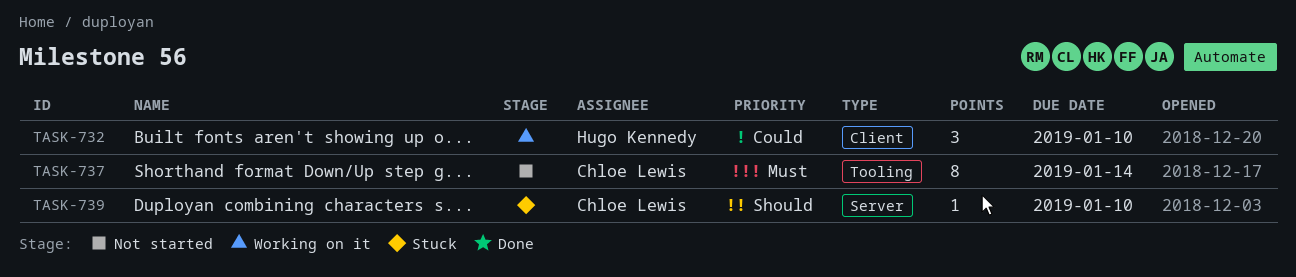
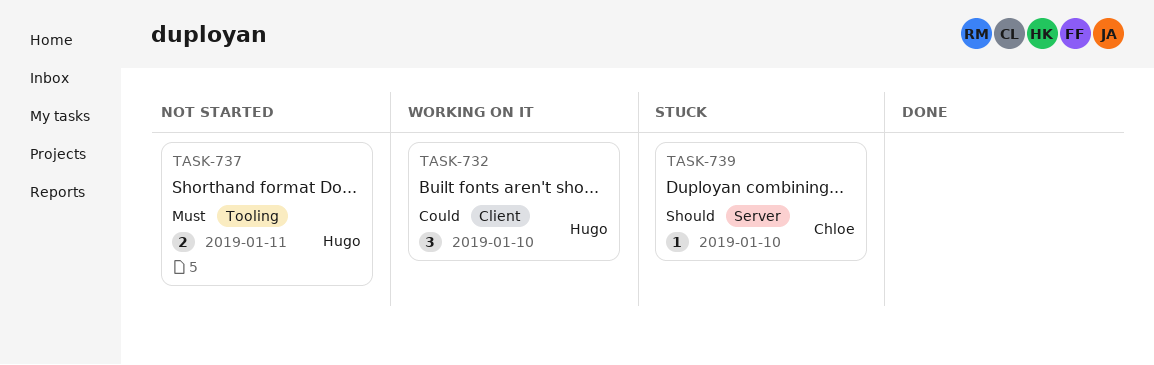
TASK-737, owner: Chloe Lewis -> Hugo Kennedy
TASK-737, estimate: 8 -> 2
TASK-737, due: Jan 14 -> Jan 11

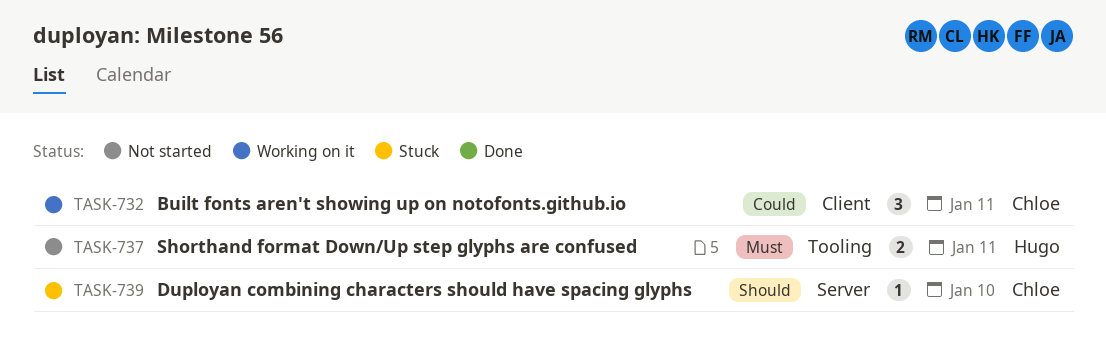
TASK-732, owner: Hugo -> Chloe
TASK-732, due: Jan 10 -> Jan 11

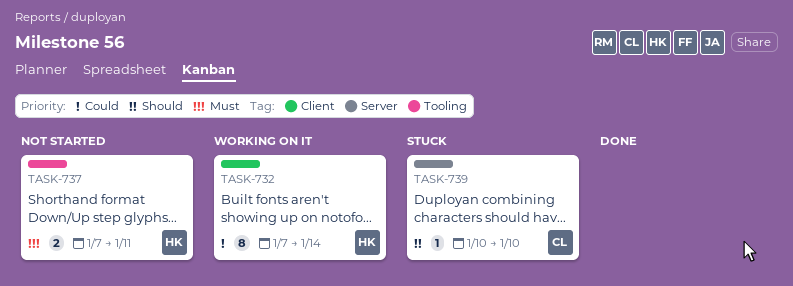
TASK-732, owner: Chloe -> Hugo
TASK-732, estimate: 3 -> 8
TASK-732, due: Jan 11 -> Jan 14

